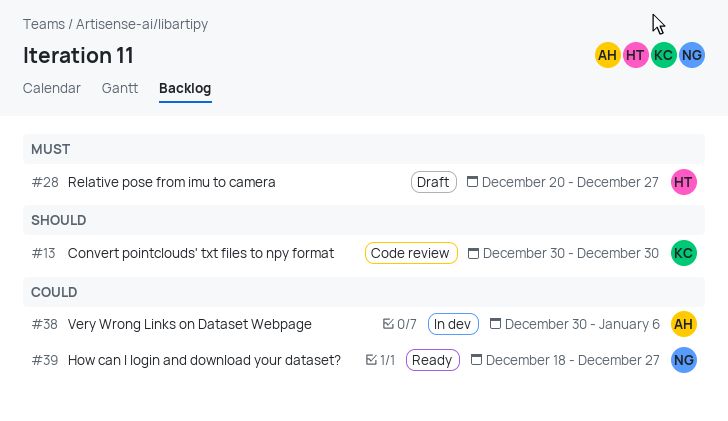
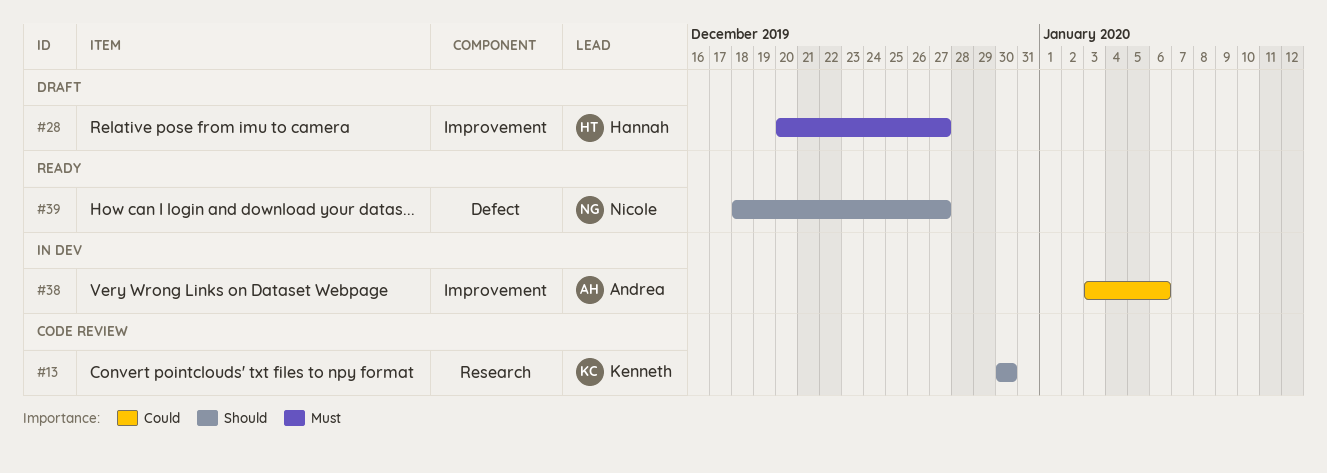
#38, start: Dec 30 -> Jan 3
#39, priority: Could -> Should

